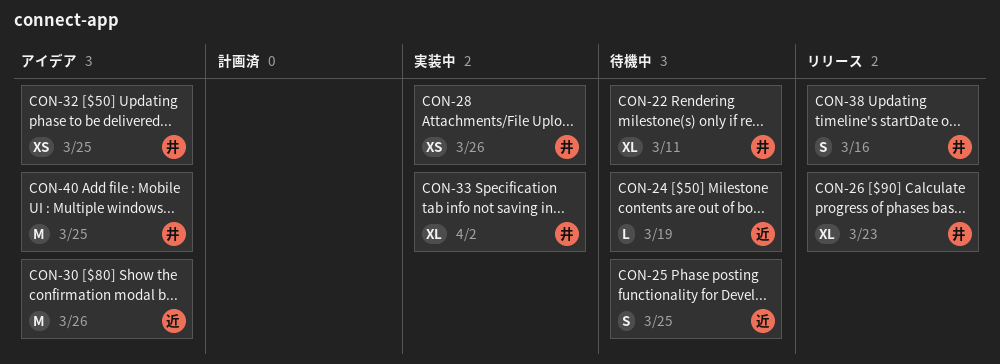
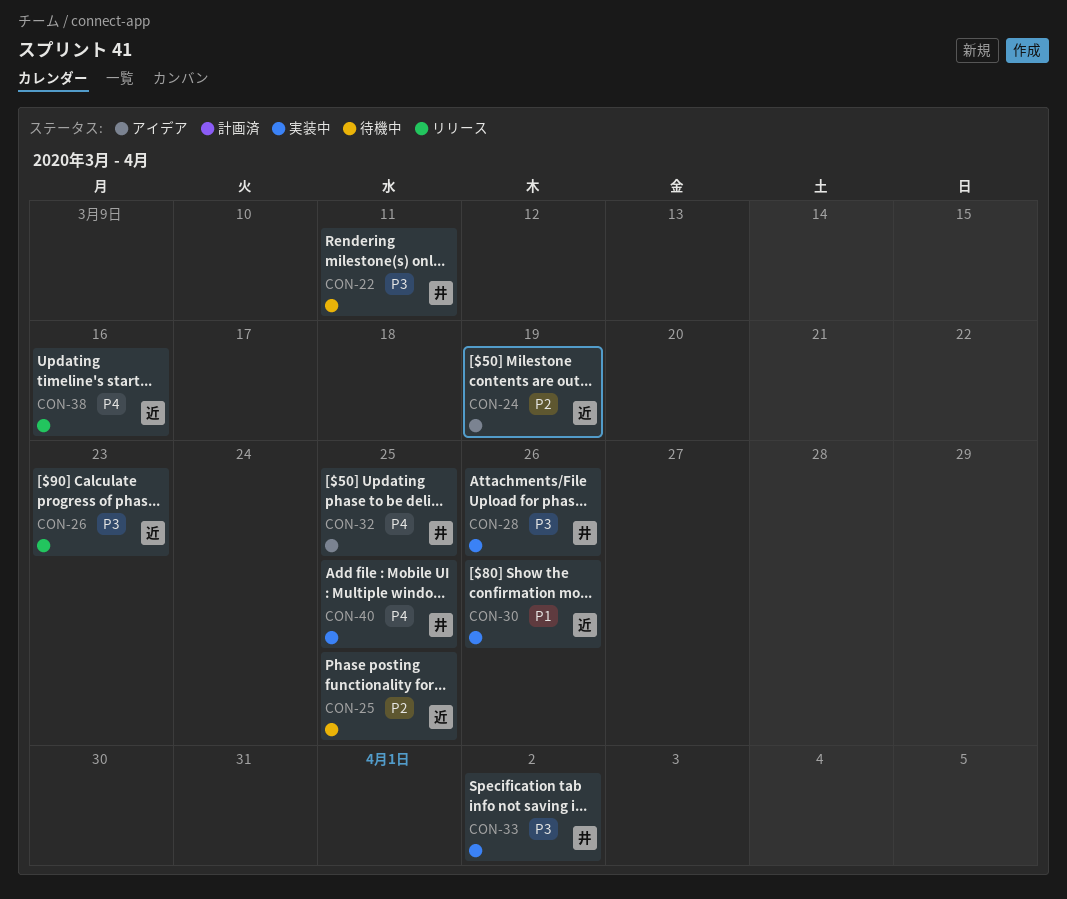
CON-24, status: 待機中 -> アイデア
CON-26, owner: 井 -> 近
CON-30, status: アイデア -> 実装中
CON-38, owner: 井 -> 近
CON-40, status: アイデア -> 実装中

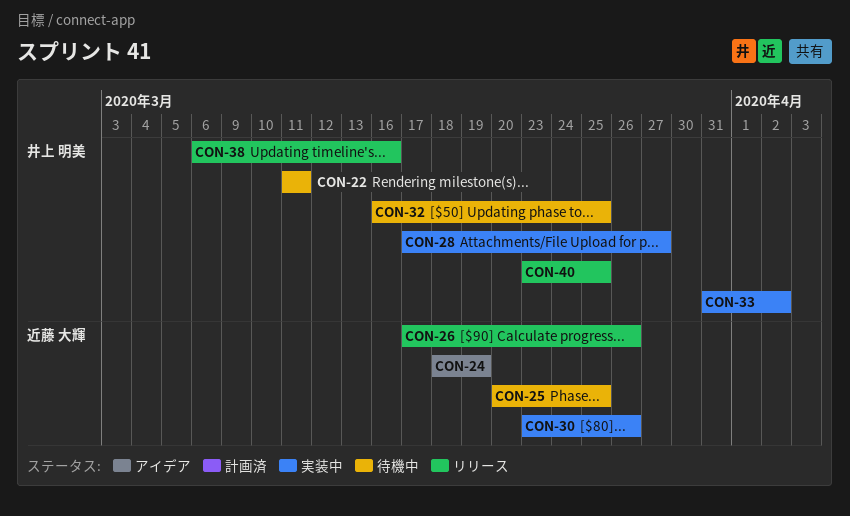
CON-26, due: Mar 23 -> Mar 26
CON-28, due: Mar 26 -> Mar 27
CON-32, status: アイデア -> 待機中
CON-38, owner: 近藤 大輝 -> 井上 明美
CON-40, status: 実装中 -> リリース

